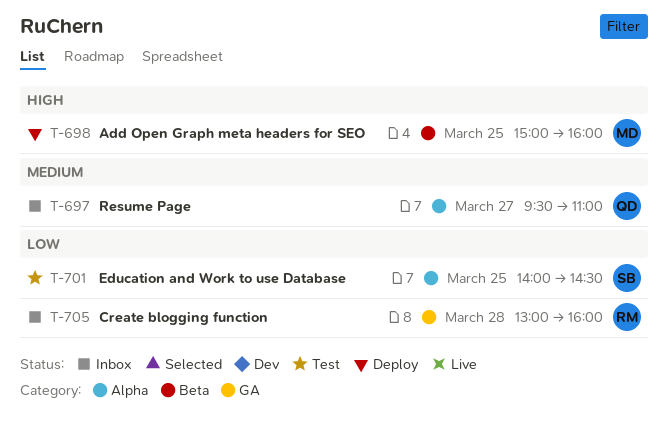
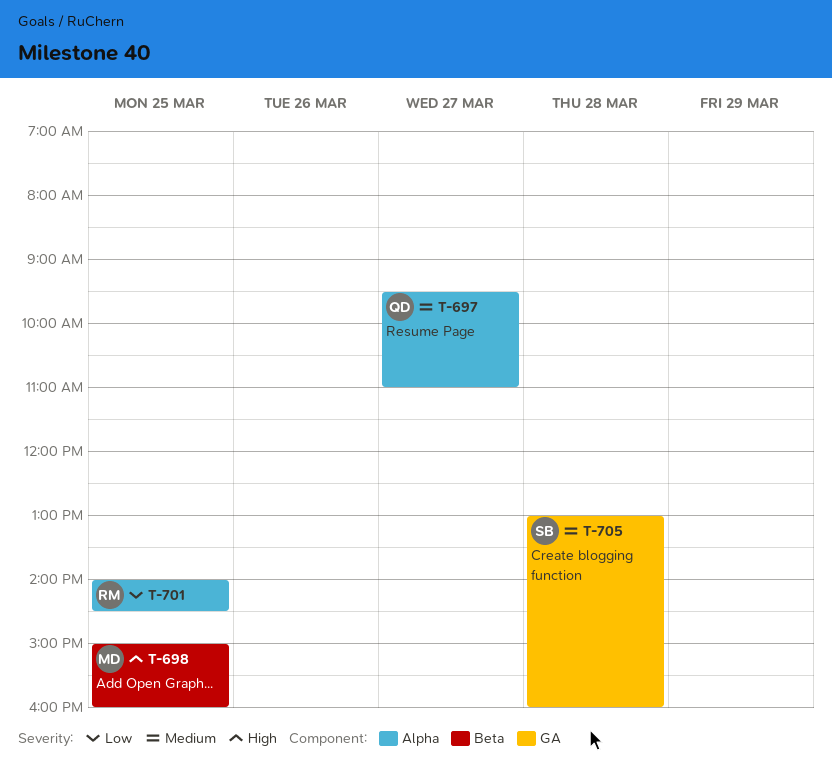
T-701, owner: SB -> RM
T-705, owner: RM -> SB
T-705, priority: Low -> Medium

